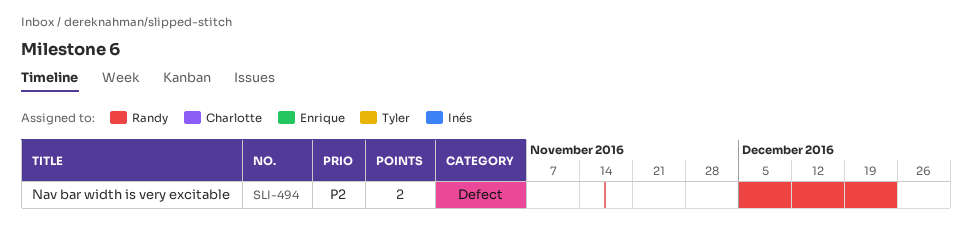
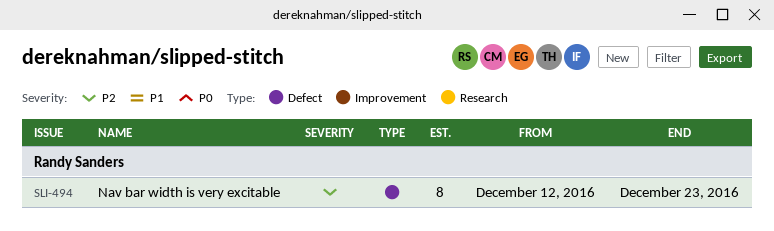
SLI-494, estimate: 2 -> 8
SLI-494, start: Dec 5 -> Dec 12

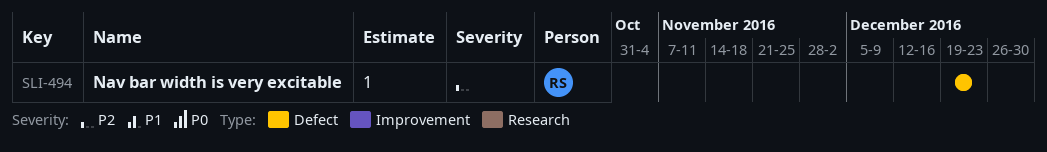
SLI-494, estimate: 8 -> 1
SLI-494, start: Dec 12 -> Dec 19

